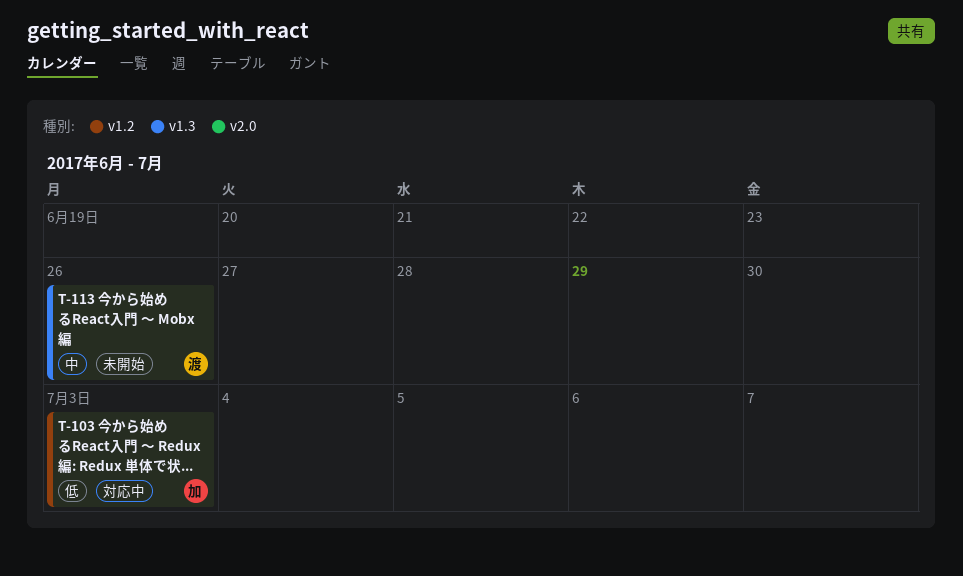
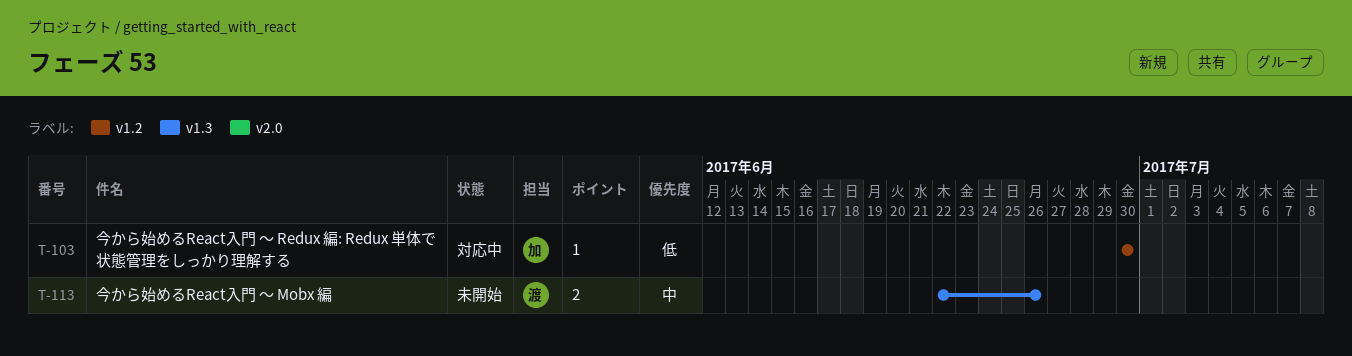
T-103, due: Jul 3 -> Jun 30

